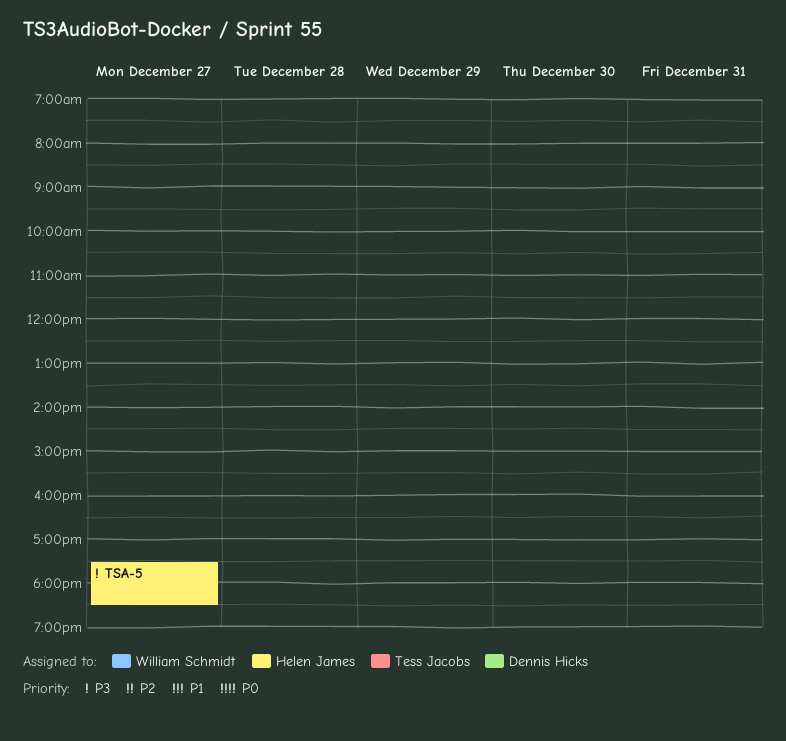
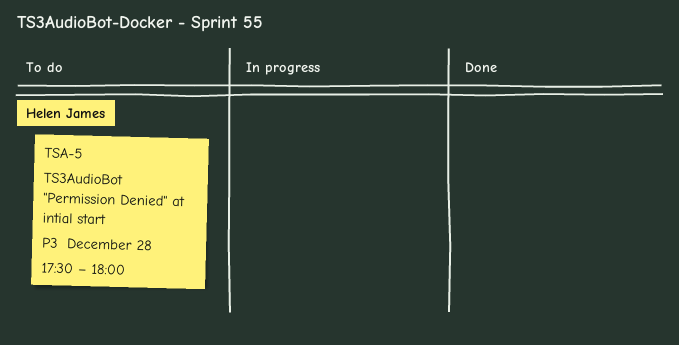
TSA-5, day: Dec 27 -> Dec 28
TSA-5, ends: 18:30 -> 18:00

